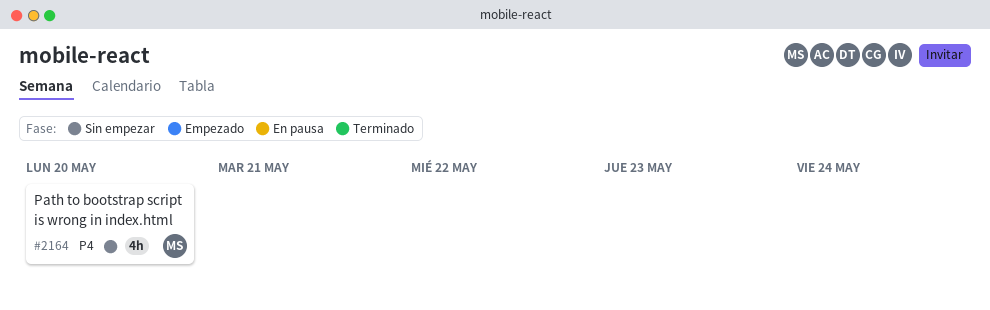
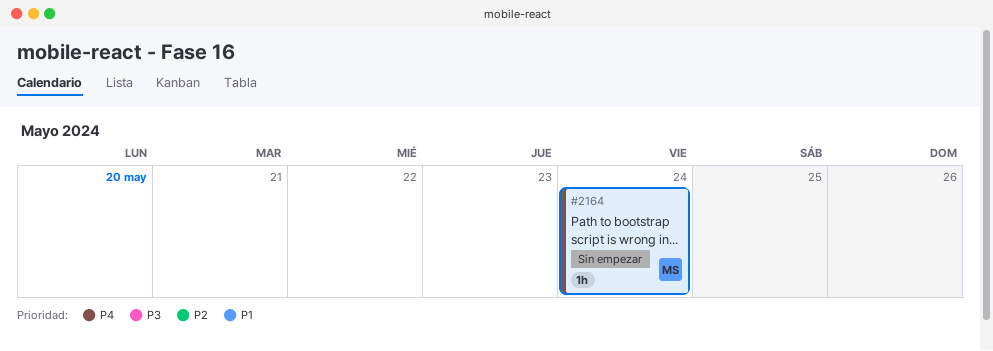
#2164, estimate: 4h -> 1h
#2164, due: May 20 -> May 24

